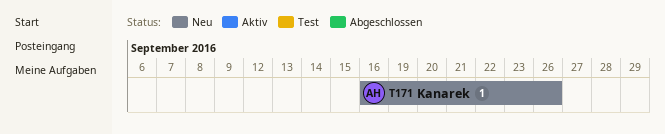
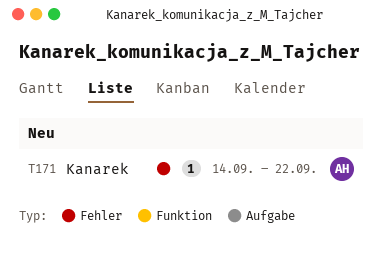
T171, start: Sep 16 -> Sep 14
T171, due: Sep 26 -> Sep 22

